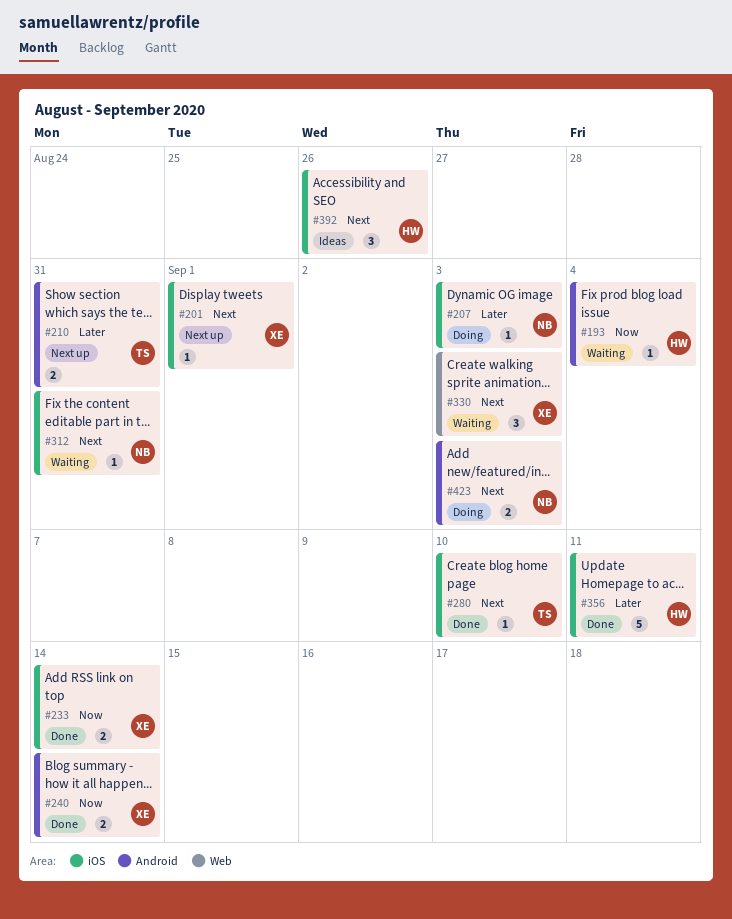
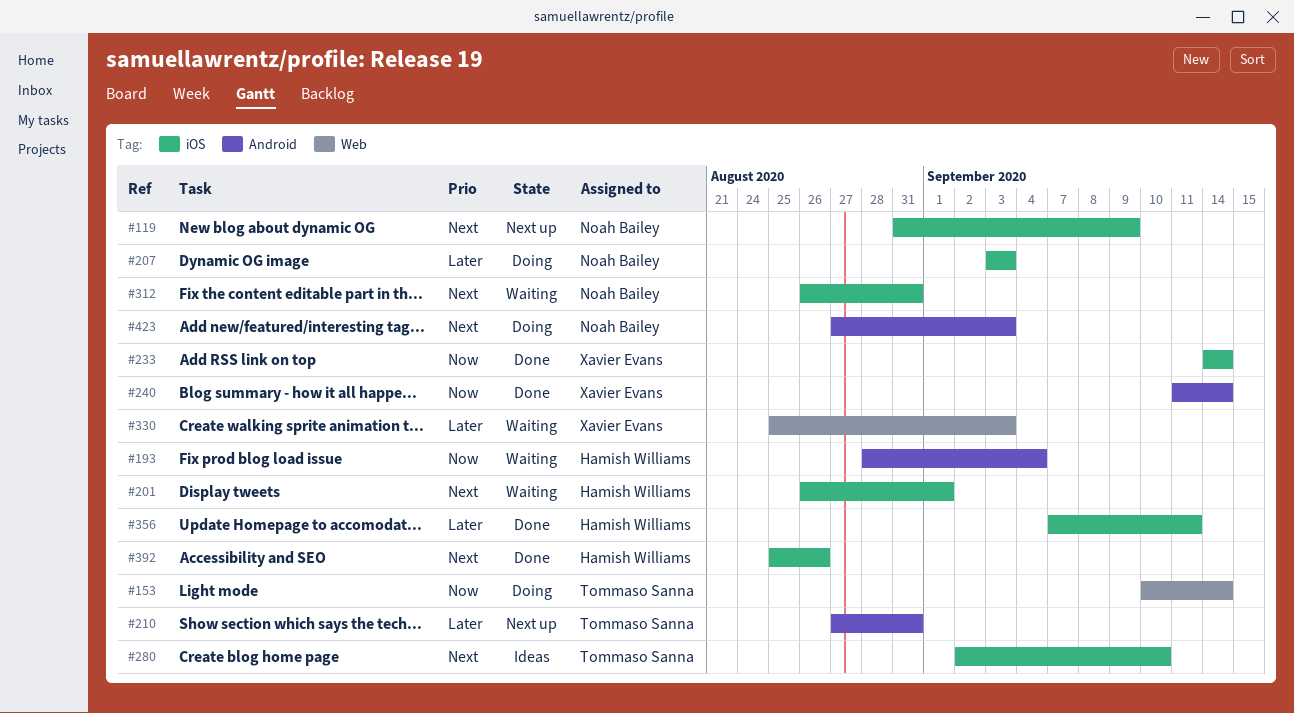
#119: none -> present
#153: none -> present
#201, status: Next up -> Waiting
#201, owner: Xavier Evans -> Hamish Williams
#280, status: Done -> Ideas
#330, priority: Next -> Later
#392, status: Ideas -> Done

